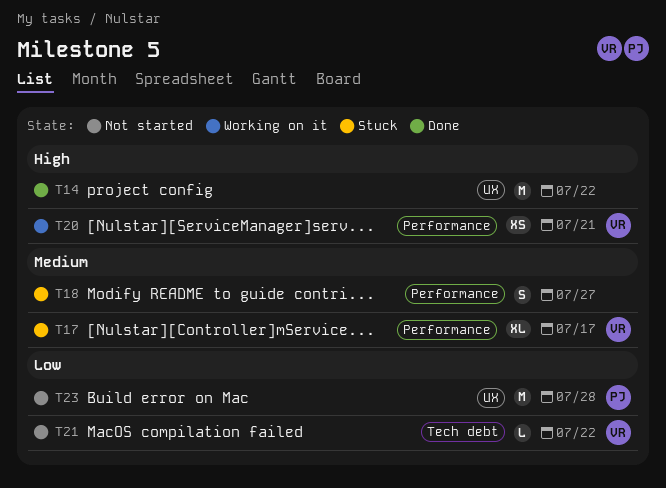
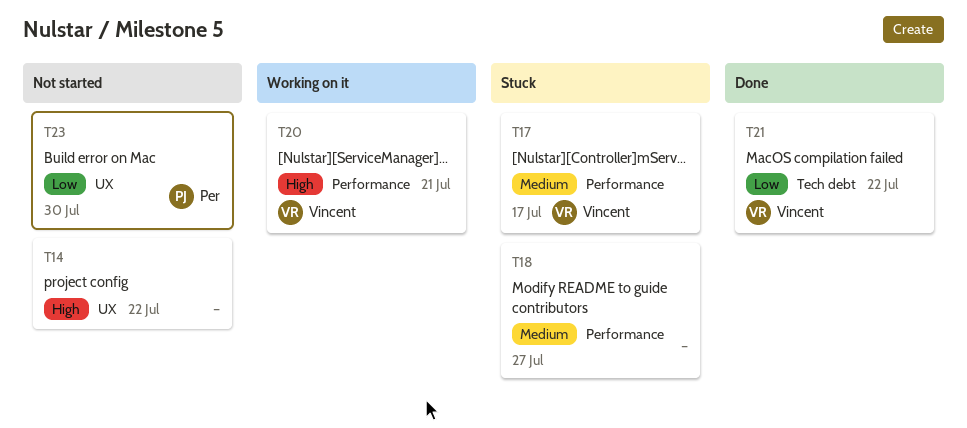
T14, status: Done -> Not started
T21, status: Not started -> Done
T23, due: Jul 28 -> Jul 30

